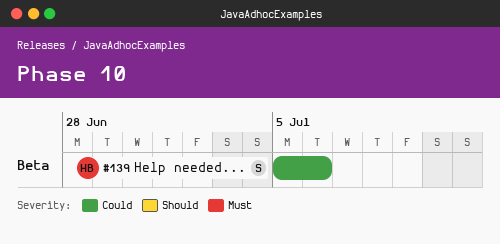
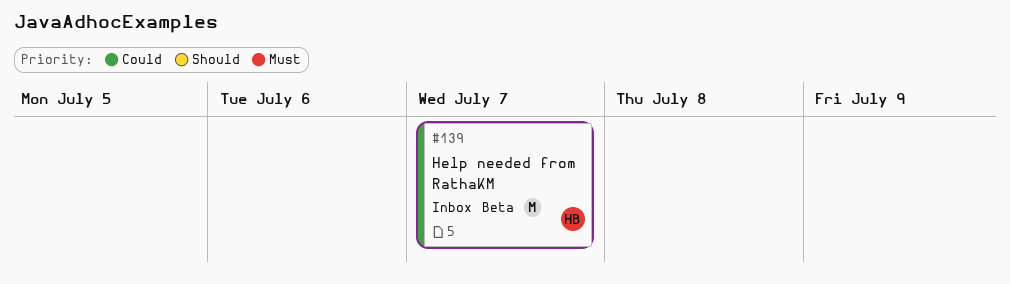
#139, estimate: S -> M
#139, due: Jul 6 -> Jul 7

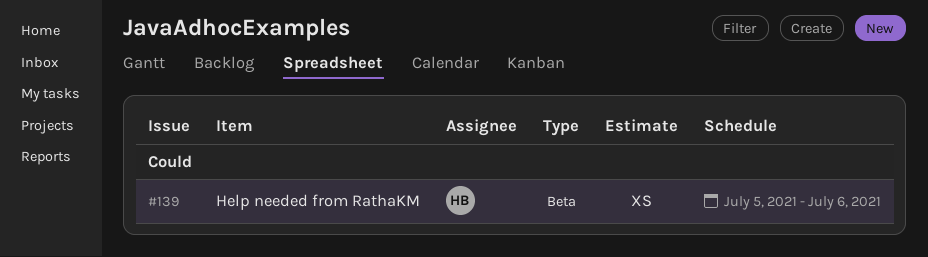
#139, estimate: M -> XS
#139, due: Jul 7 -> Jul 6

